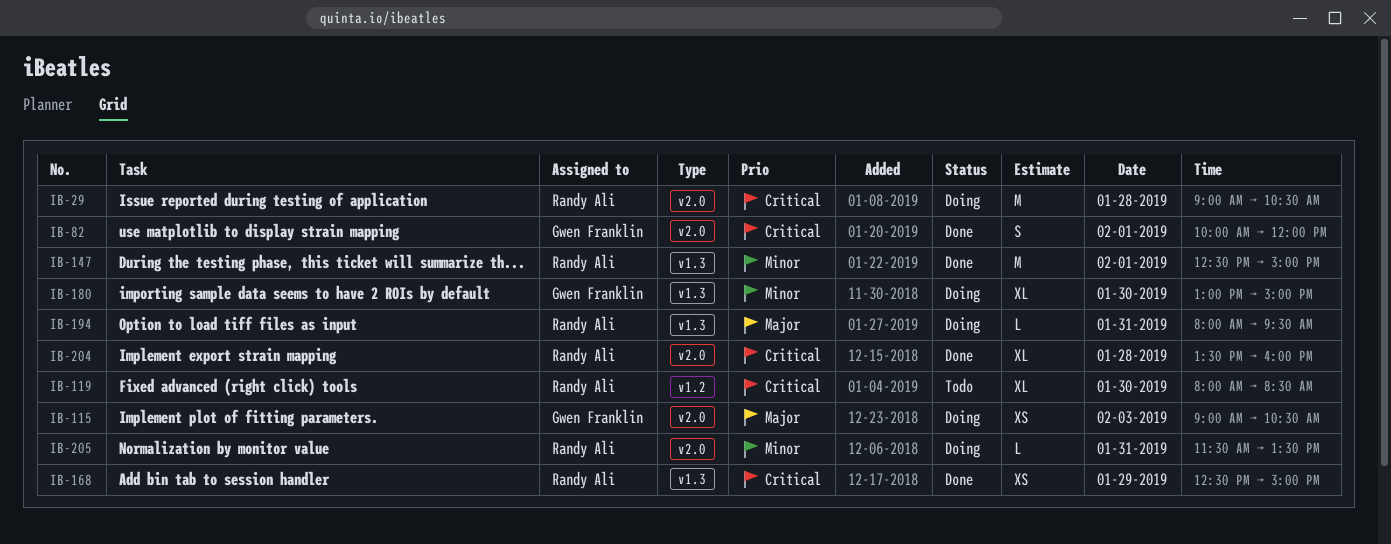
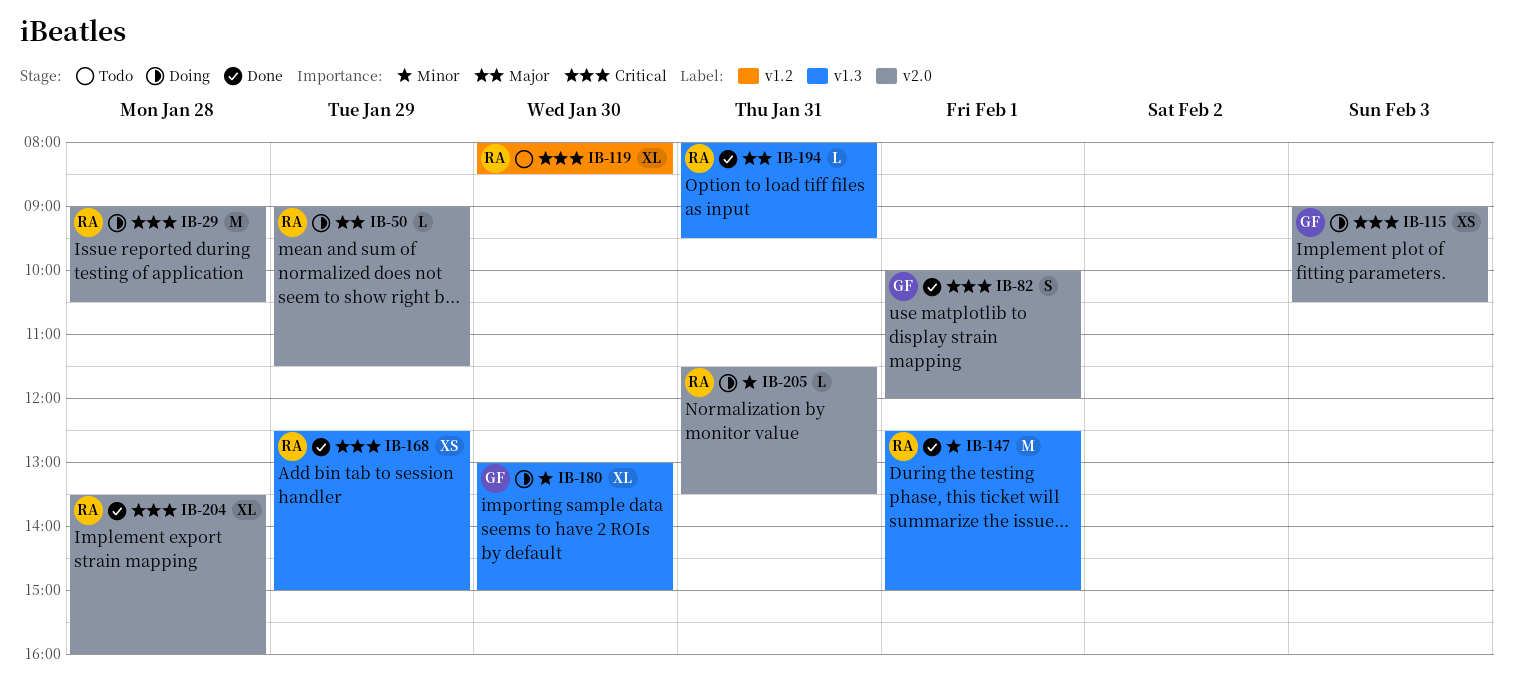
IB-50: none -> present
IB-115, priority: Major -> Critical
IB-194, status: Doing -> Done

